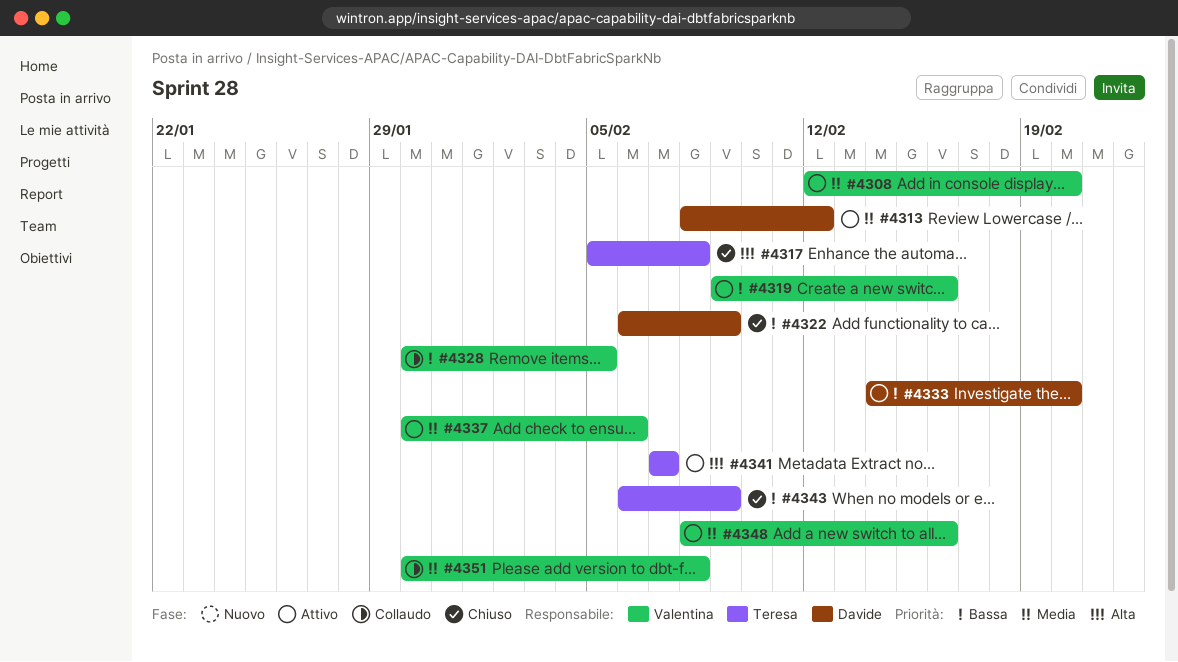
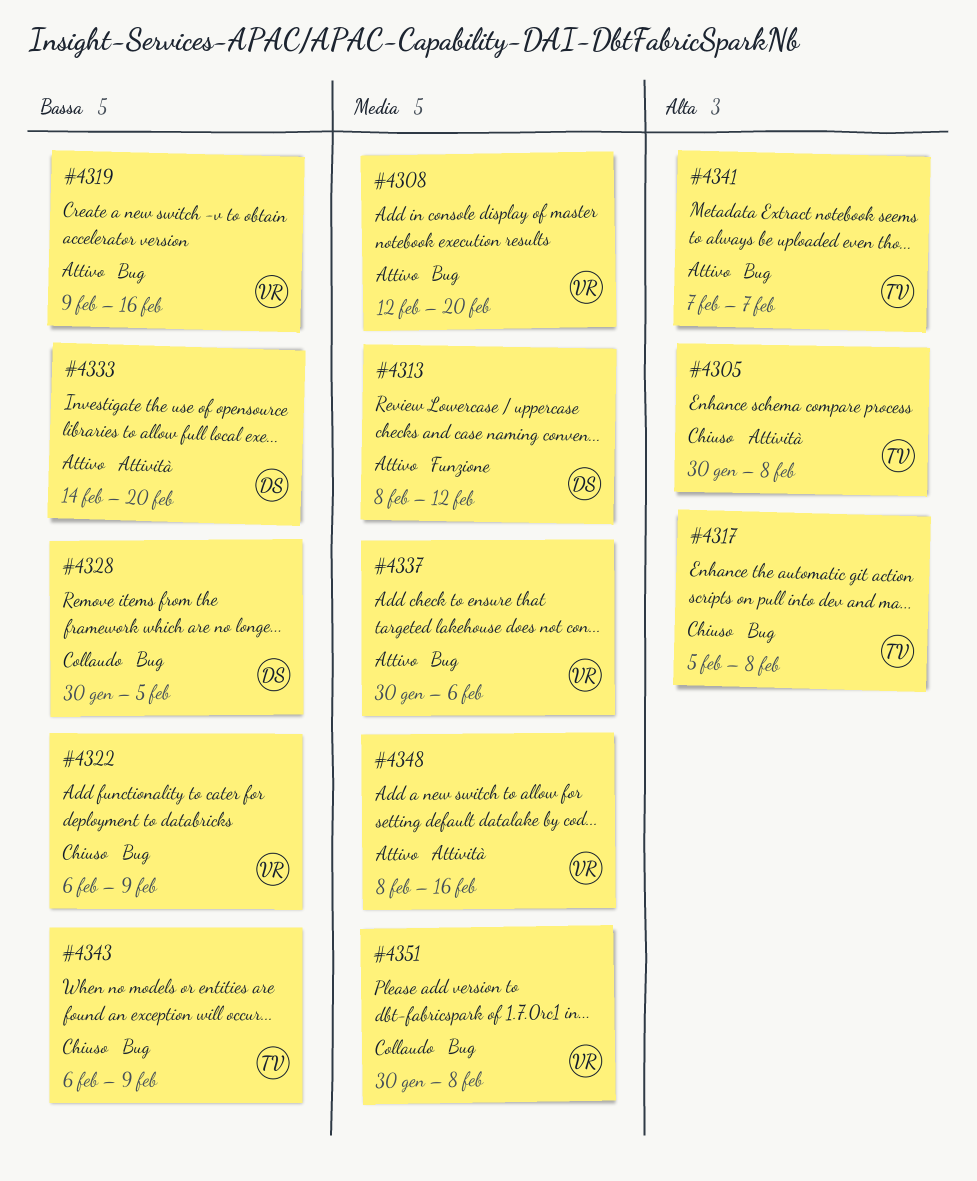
#4305: none -> present
#4322, owner: Davide -> Valentina
#4328, owner: Valentina -> Davide

